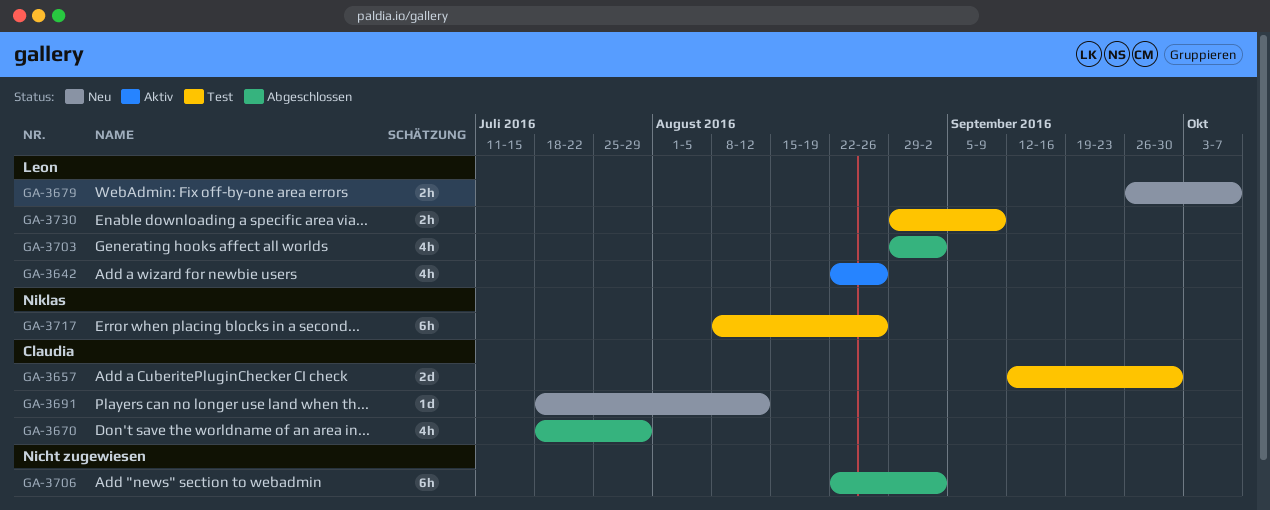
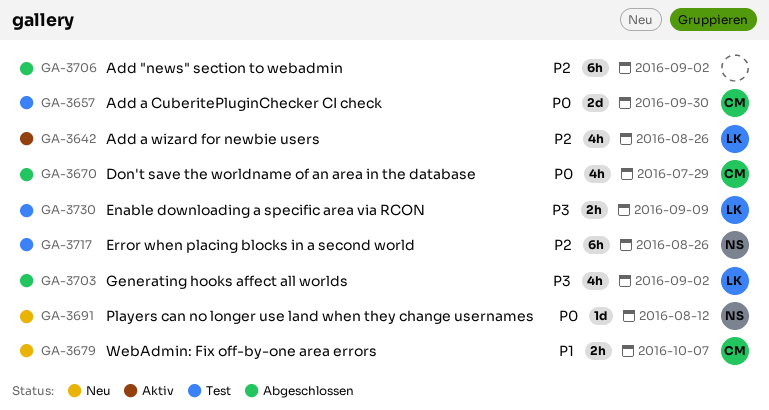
GA-3679, owner: Leon -> Claudia
GA-3691, owner: Claudia -> Niklas

